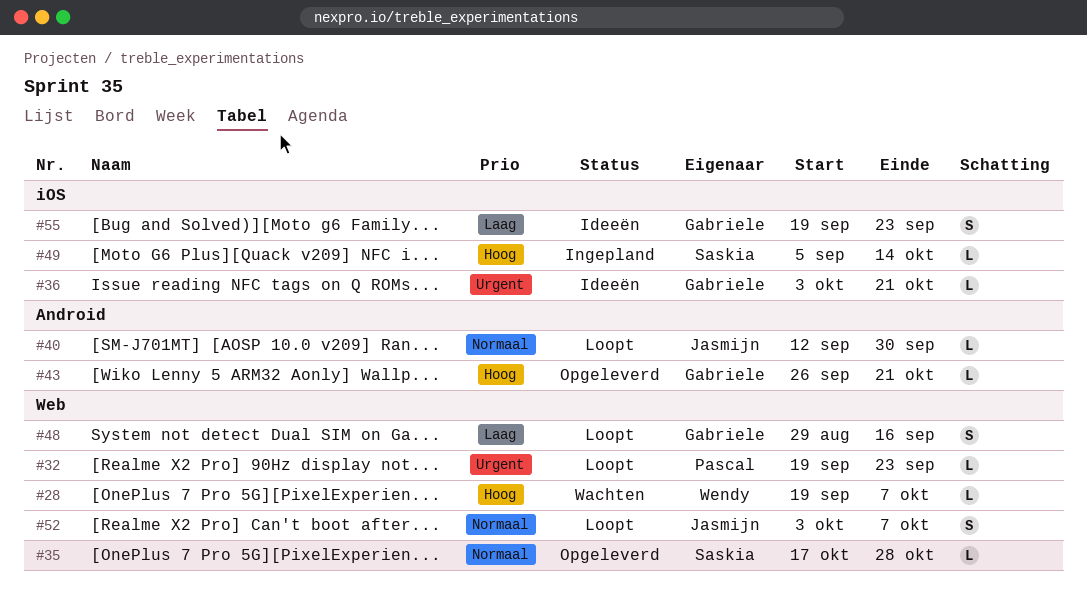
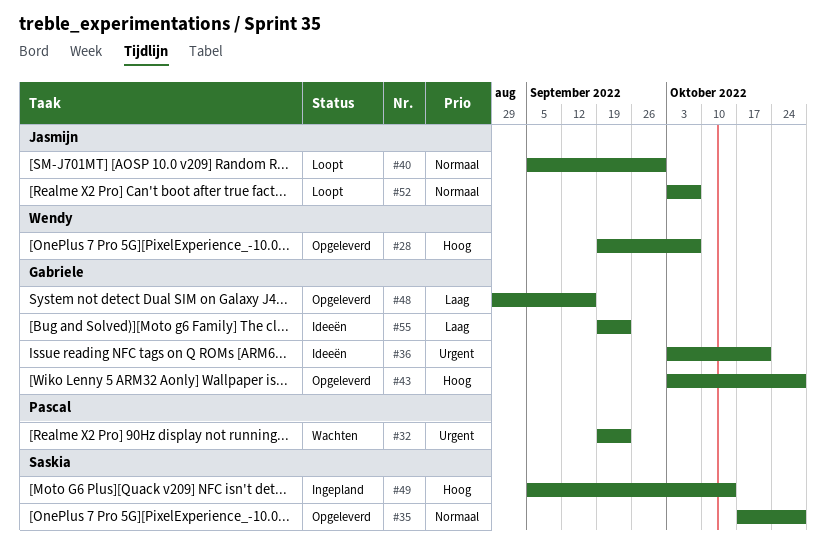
#28, status: Wachten -> Opgeleverd
#32, status: Loopt -> Wachten
#40, start: Sep 12 -> Sep 5
#43, start: Sep 26 -> Oct 3
#43, due: Oct 21 -> Oct 28
#48, status: Loopt -> Opgeleverd

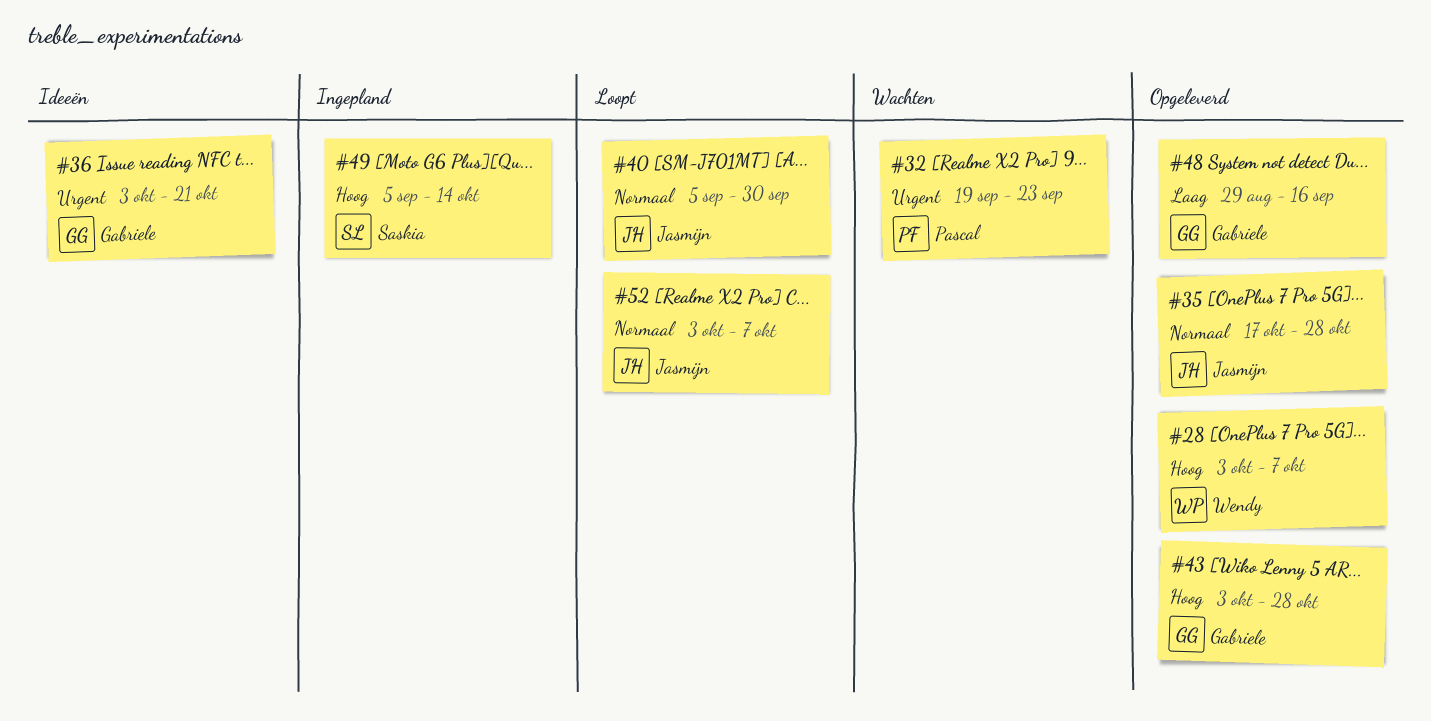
#28, start: Sep 19 -> Oct 3
#35, owner: Saskia -> Jasmijn
#55: present -> none

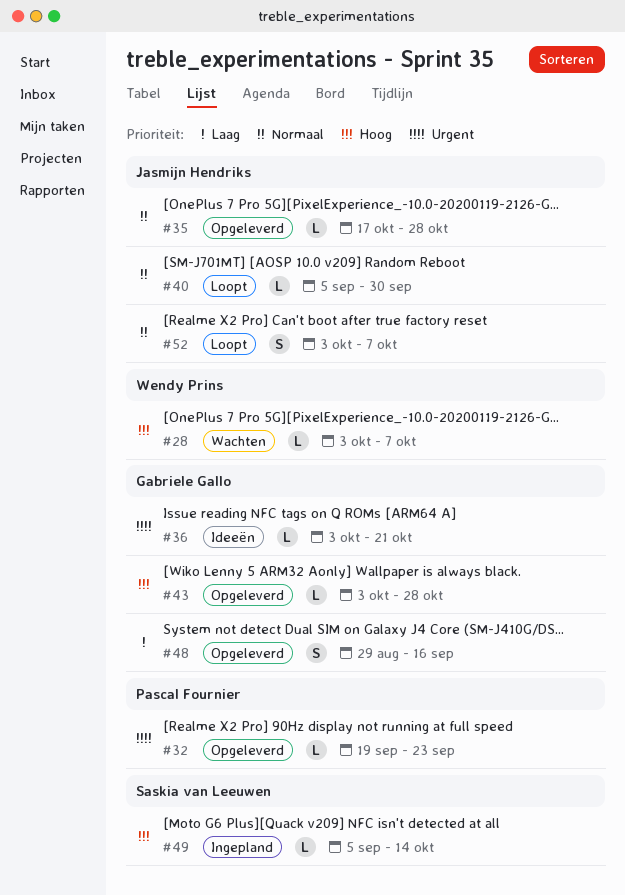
#28, status: Opgeleverd -> Wachten
#32, status: Wachten -> Opgeleverd

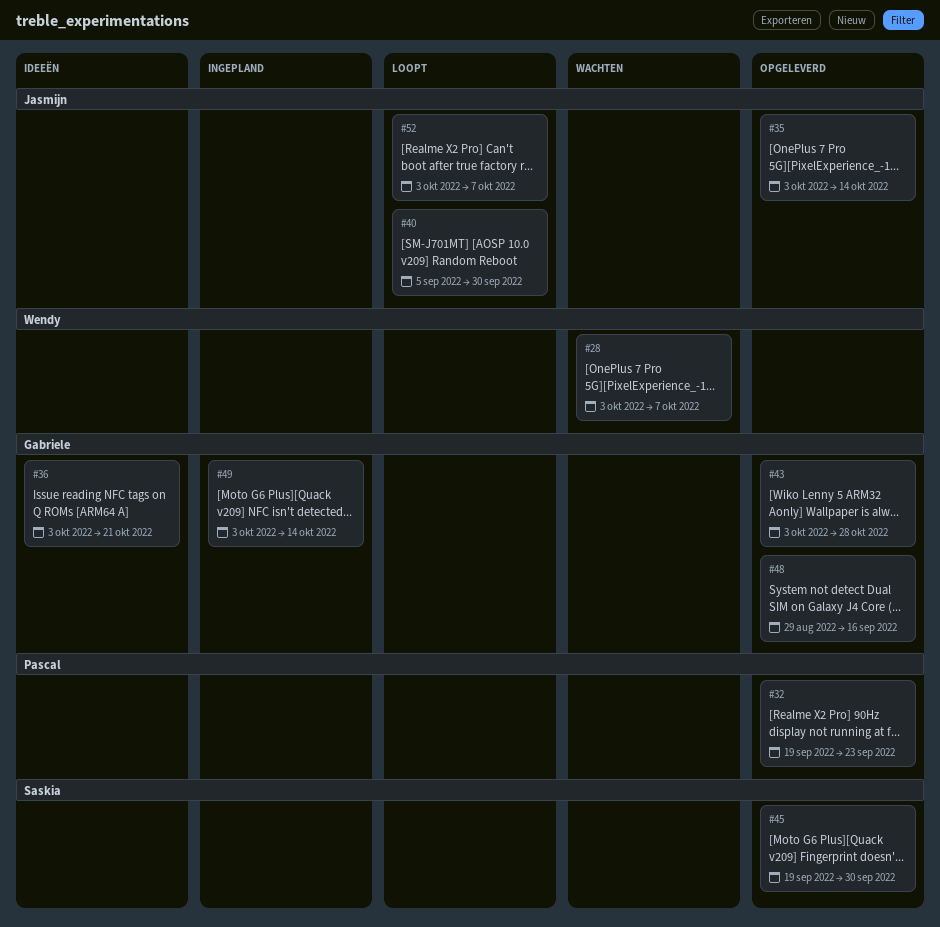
#35, start: Oct 17 -> Oct 3
#35, due: Oct 28 -> Oct 14
#45: none -> present
#49, owner: Saskia van Leeuwen -> Gabriele Gallo
#49, start: Sep 5 -> Oct 3

